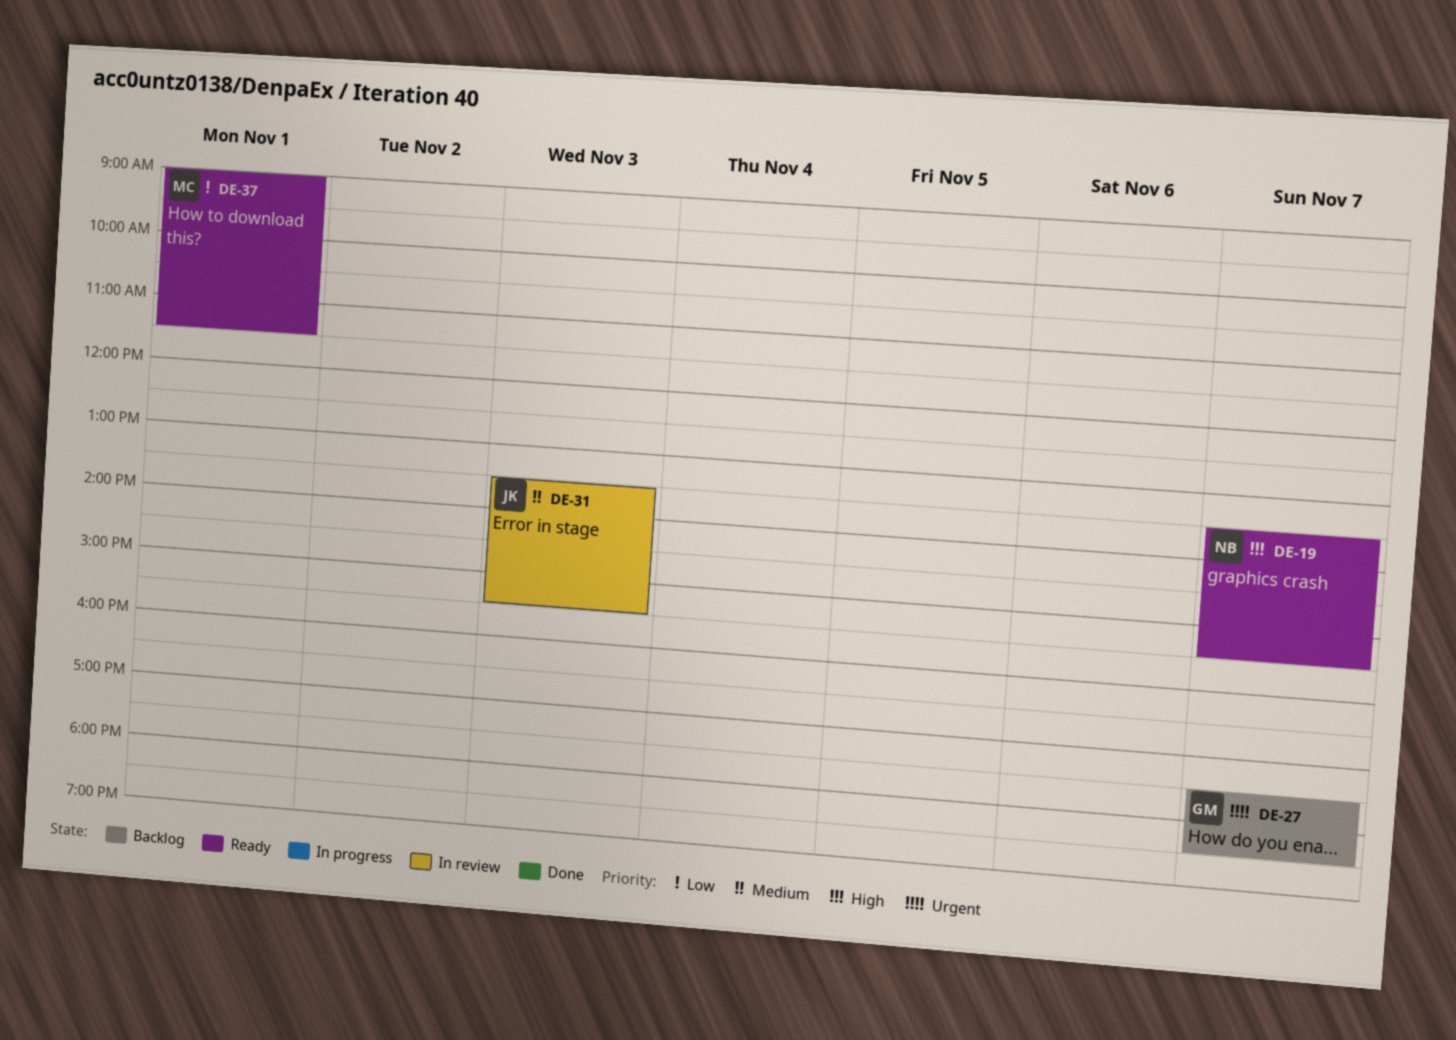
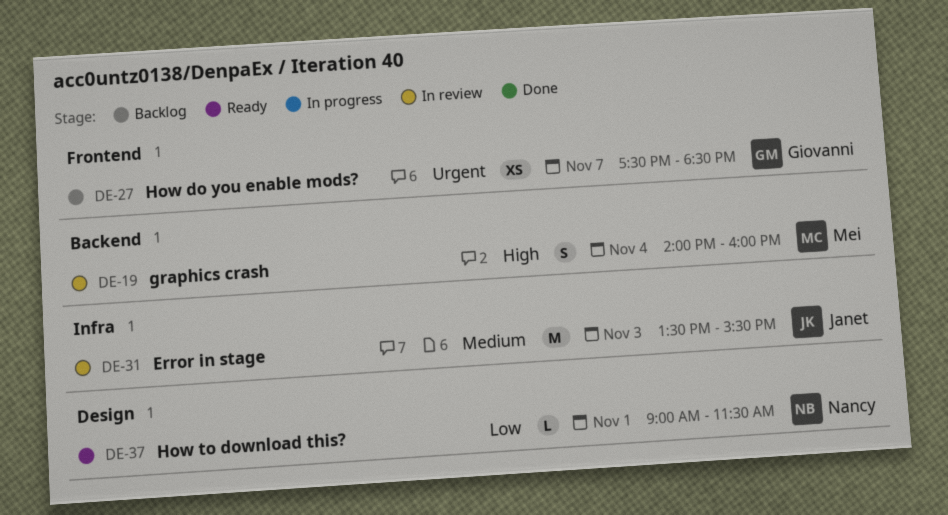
DE-19, status: Ready -> In review
DE-19, owner: Nancy -> Mei
DE-19, day: Nov 7 -> Nov 4
DE-19, begins: 13:30 -> 14:00
DE-19, ends: 15:30 -> 16:00
DE-37, owner: Mei -> Nancy

